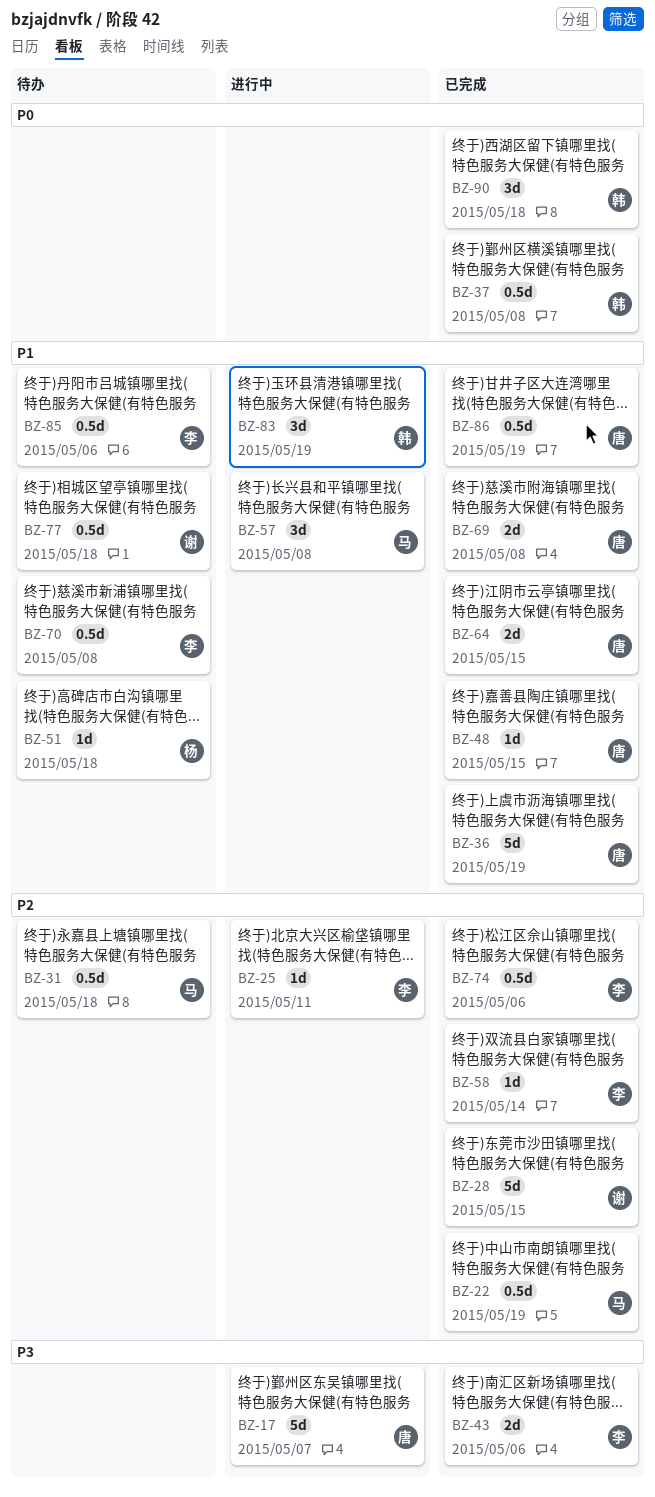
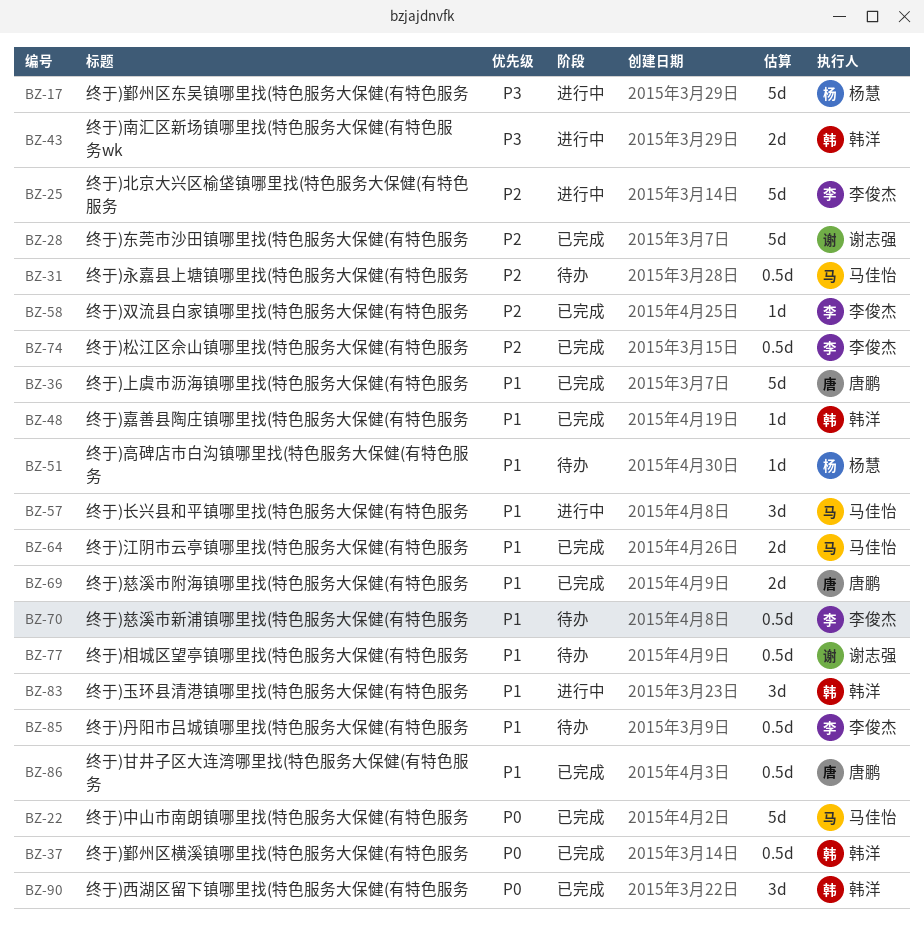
BZ-17, owner: 唐鹏 -> 杨慧
BZ-22, priority: P2 -> P0
BZ-22, estimate: 0.5d -> 5d
BZ-25, estimate: 1d -> 5d
BZ-43, status: 已完成 -> 进行中
BZ-43, owner: 李俊杰 -> 韩洋
BZ-48, owner: 唐鹏 -> 韩洋
BZ-64, owner: 唐鹏 -> 马佳怡

